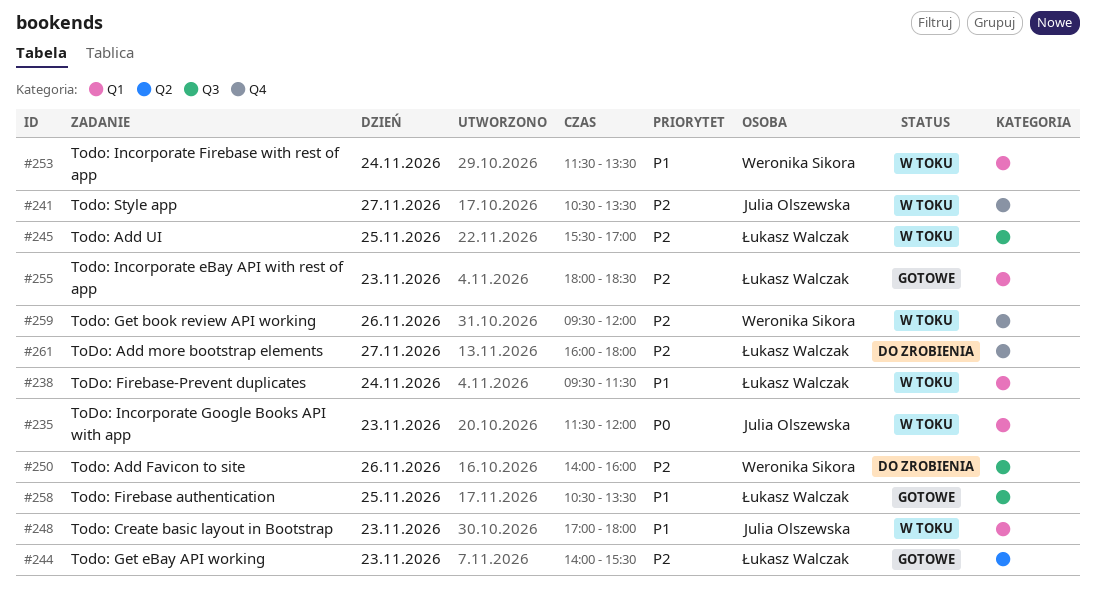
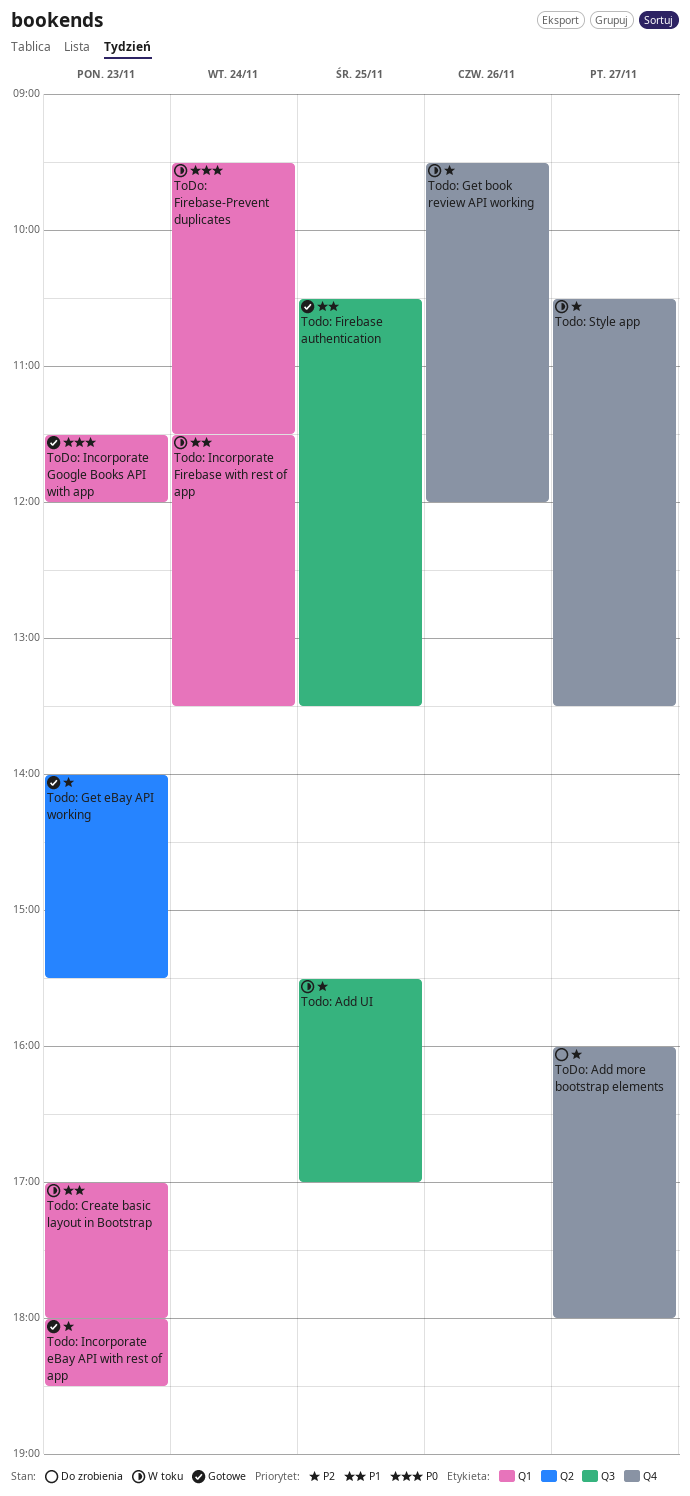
Todo: Add Favicon to site: present -> none
ToDo: Firebase-Prevent duplicates, priority: P1 -> P0
ToDo: Incorporate Google Books API with app, status: W toku -> Gotowe

